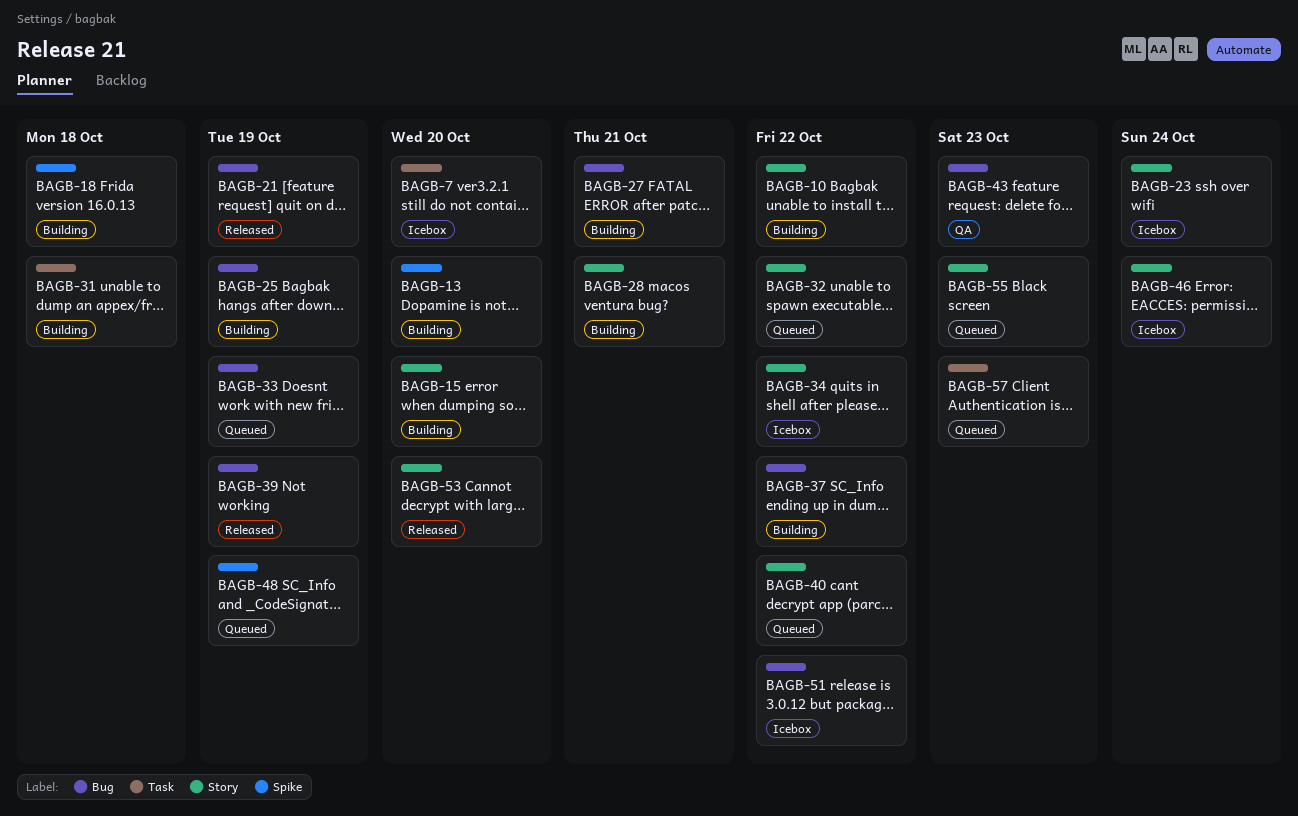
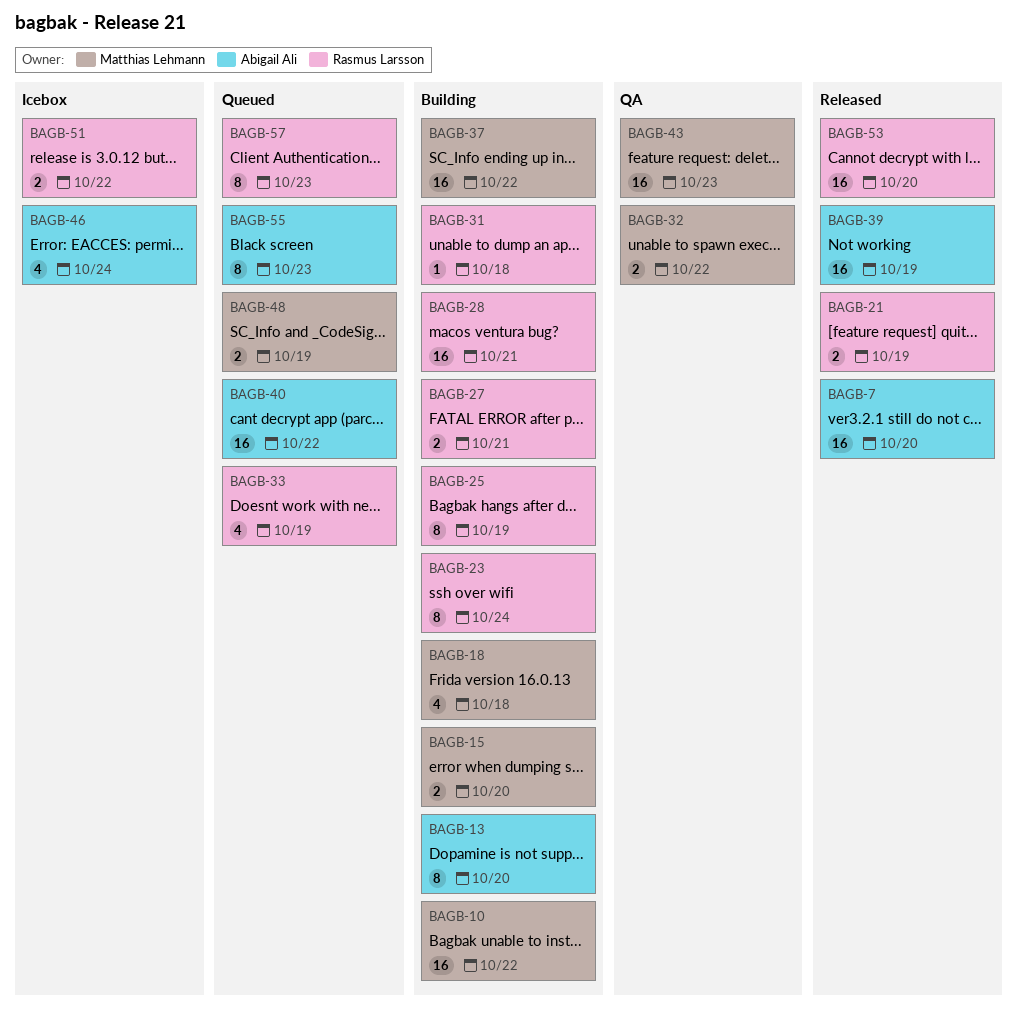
BAGB-7, status: Icebox -> Released
BAGB-23, status: Icebox -> Building
BAGB-32, status: Queued -> QA
BAGB-34: present -> none

